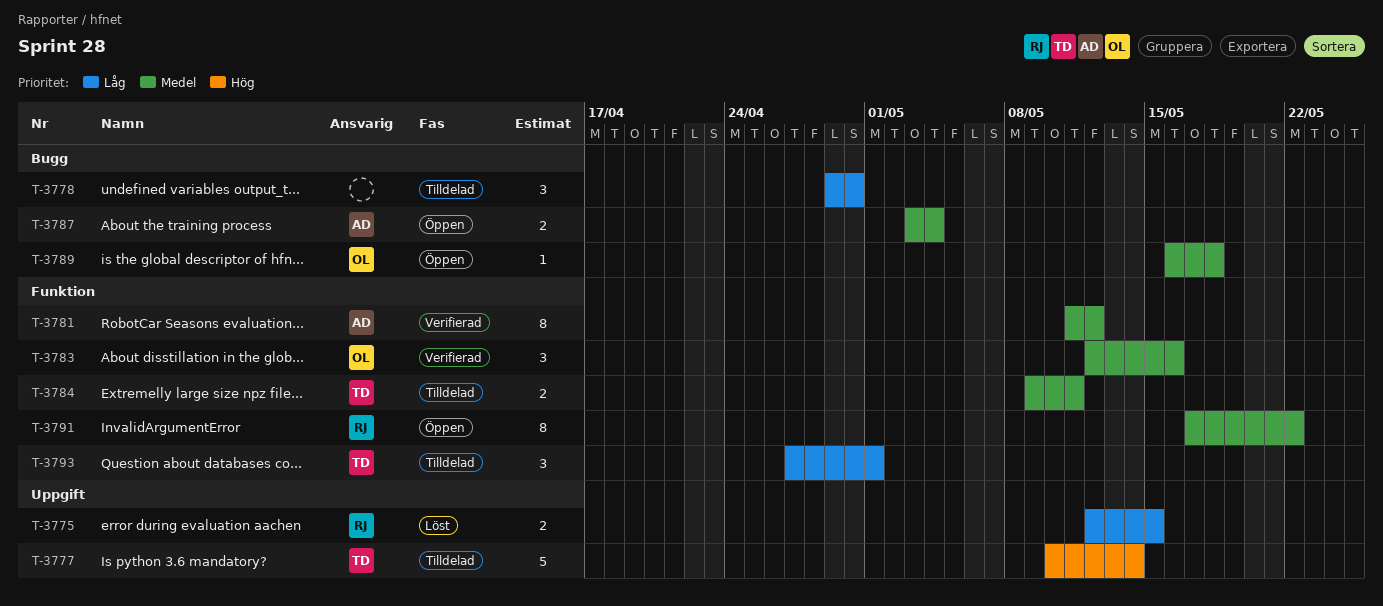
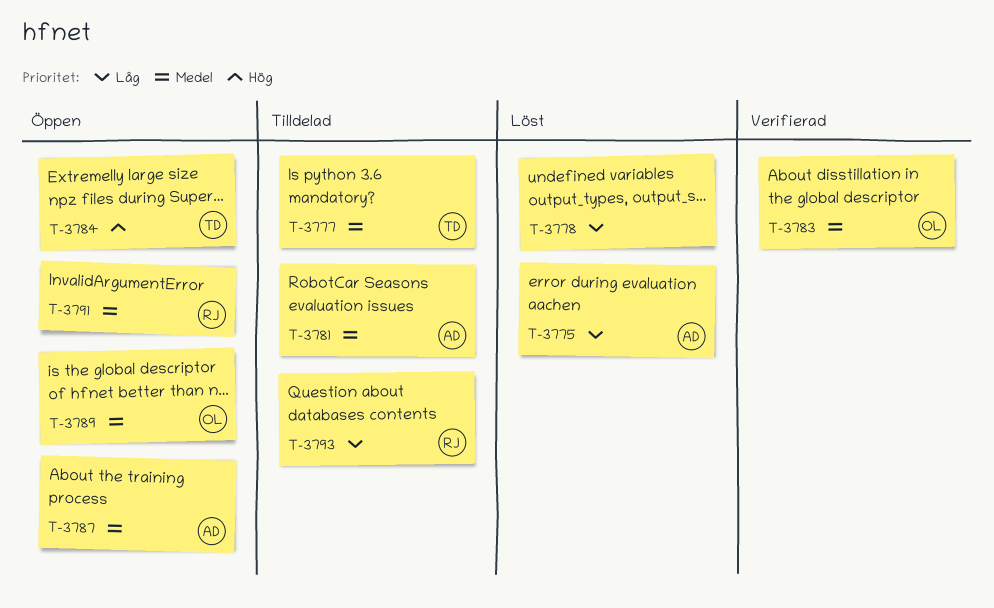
T-3775, owner: RJ -> AD
T-3777, priority: Hög -> Medel
T-3778, status: Tilldelad -> Löst
T-3781, status: Verifierad -> Tilldelad
T-3784, status: Tilldelad -> Öppen
T-3784, priority: Medel -> Hög
T-3793, owner: TD -> RJ

